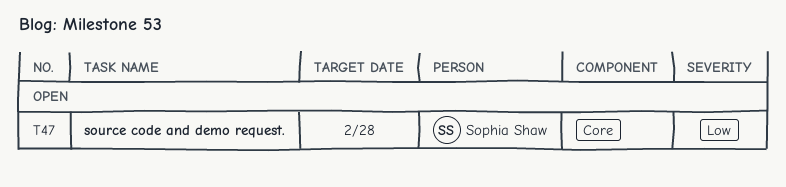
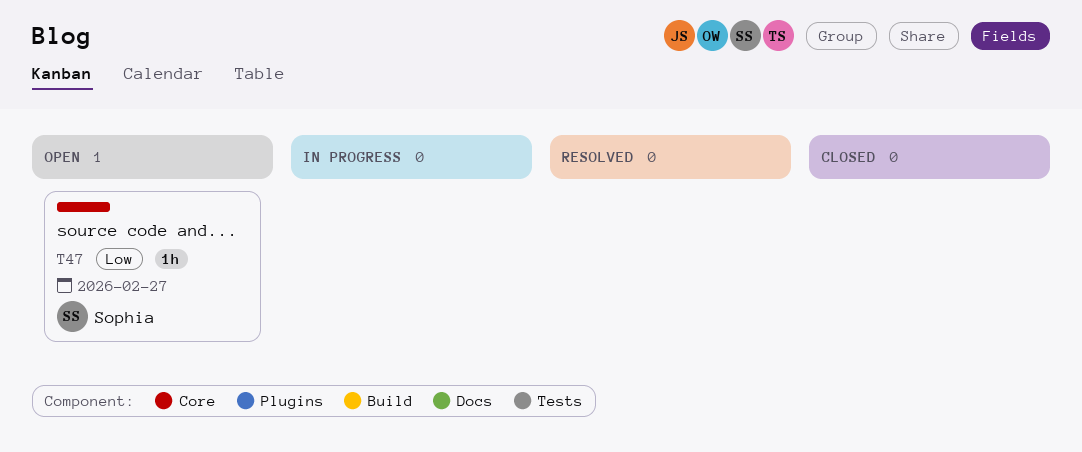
T47, due: Feb 28 -> Feb 27

